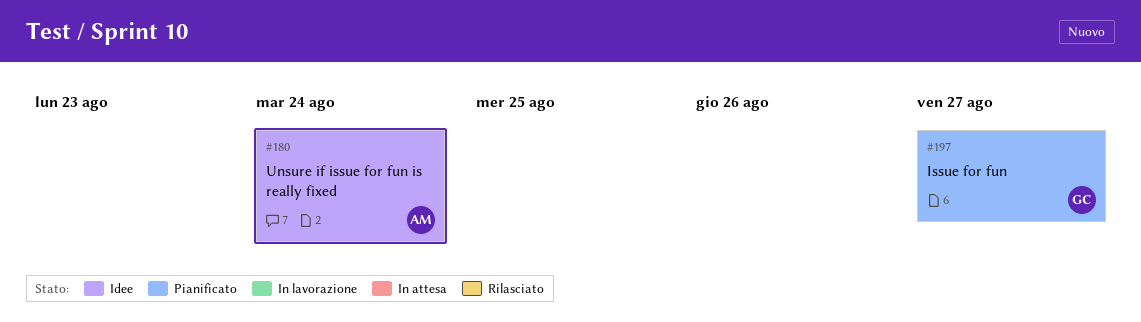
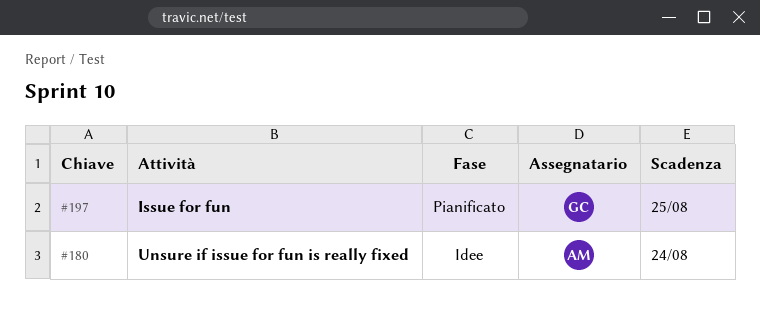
#197, due: Aug 27 -> Aug 25

